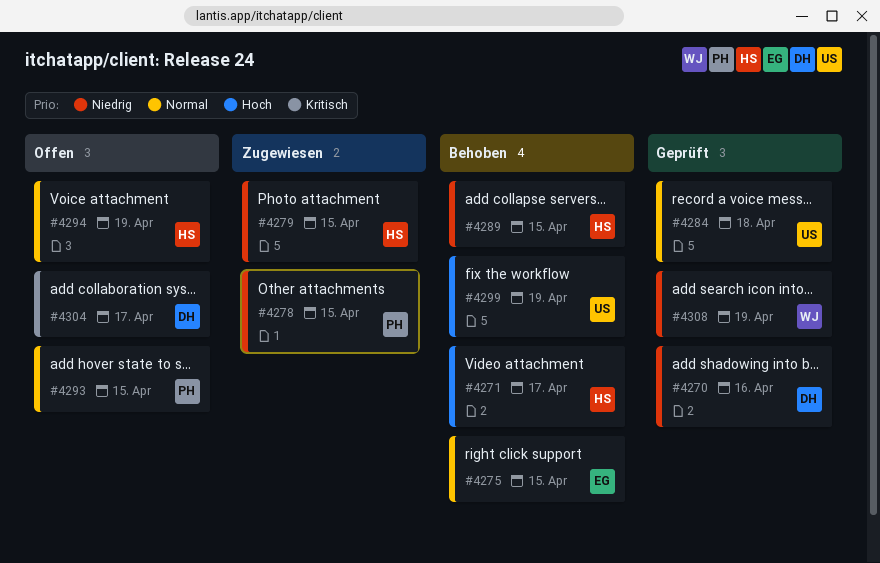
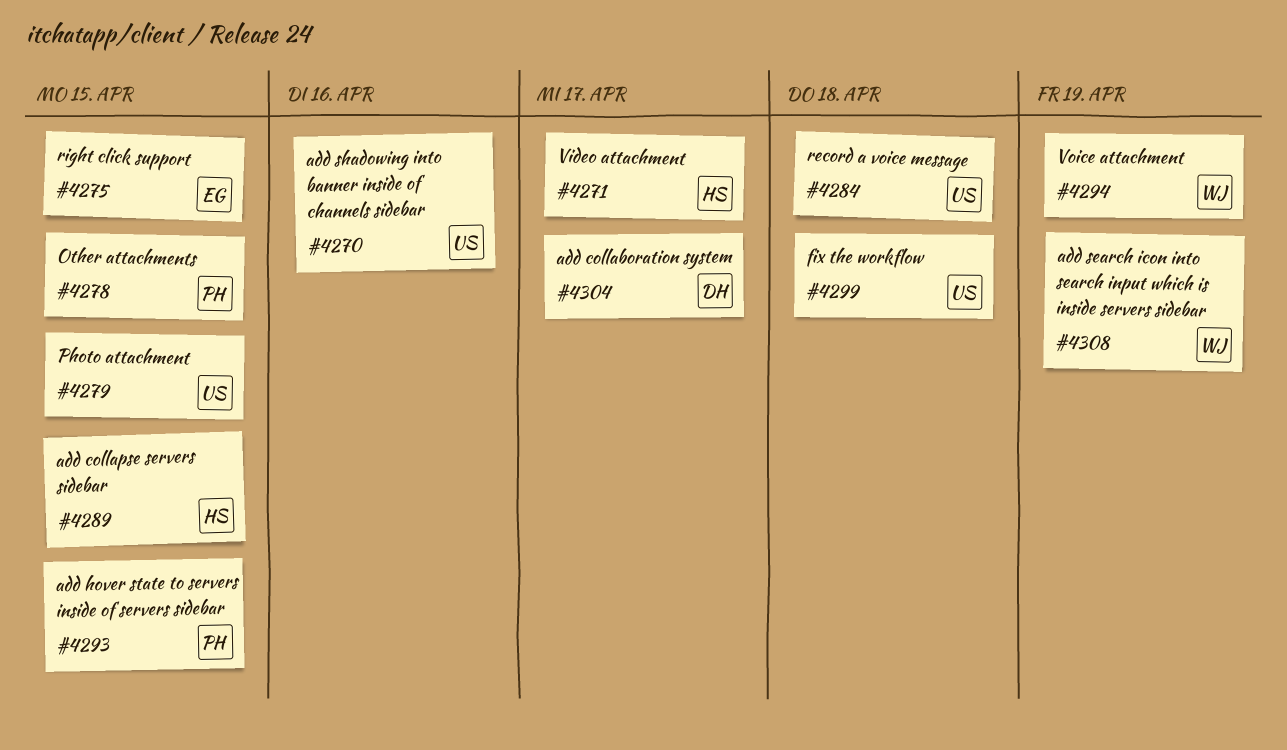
#4270, owner: DH -> US
#4279, owner: HS -> US
#4294, owner: HS -> WJ
#4299, due: Apr 19 -> Apr 18

